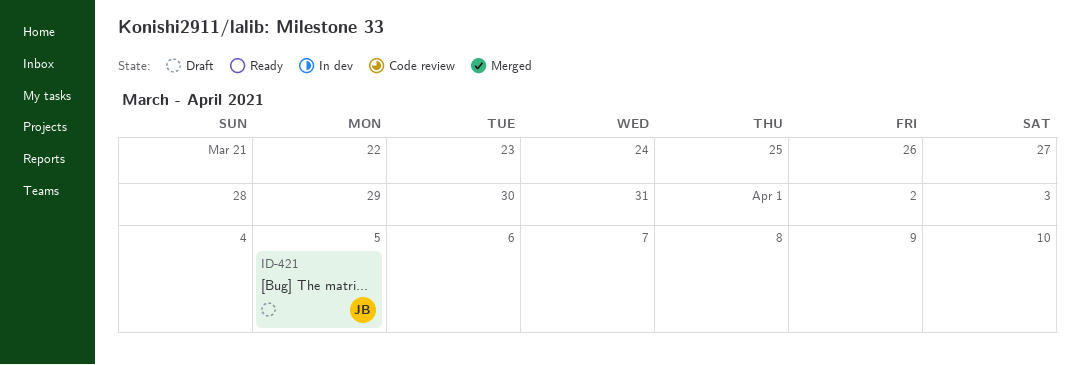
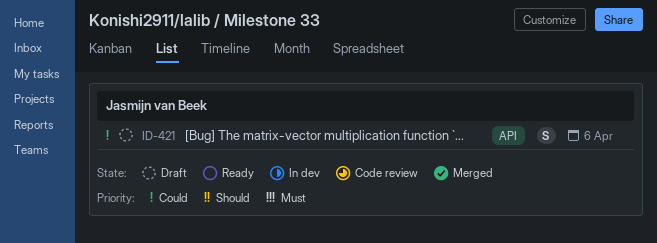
ID-421, due: Apr 5 -> Apr 6

